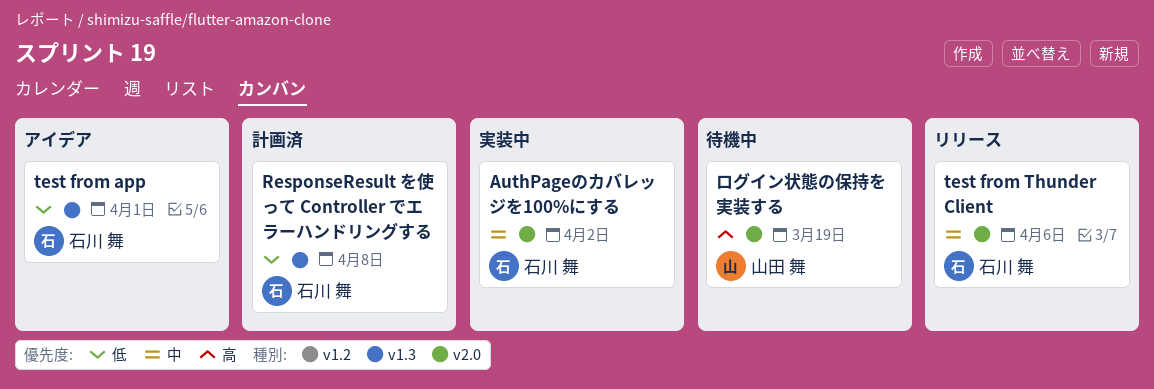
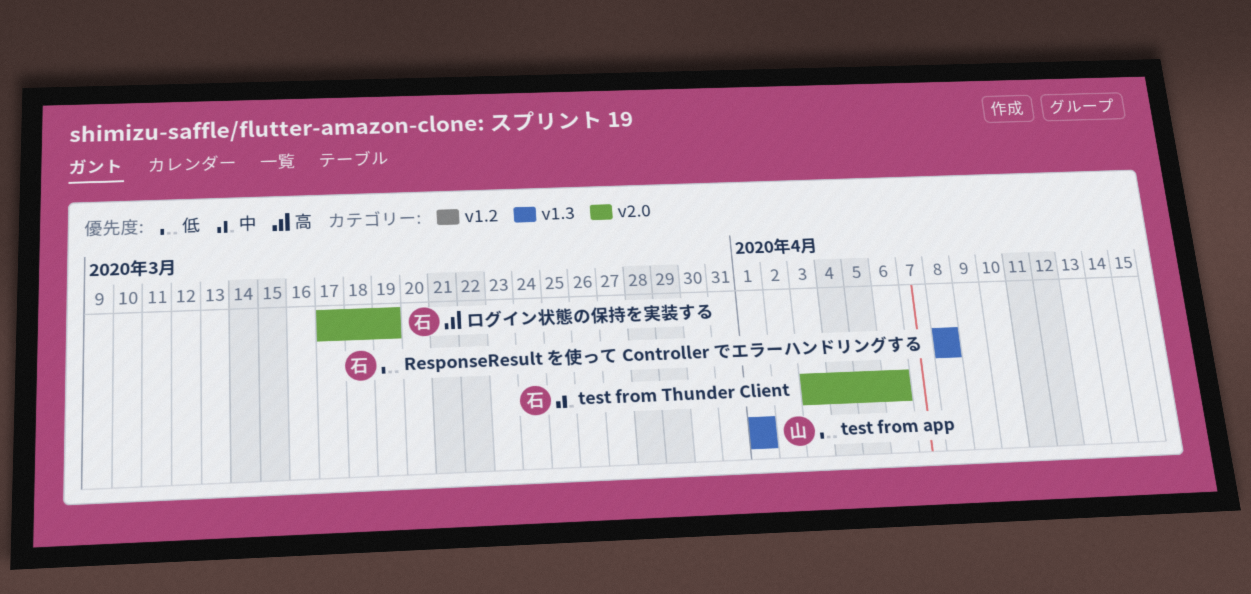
AuthPageのカバレッジを100%にする: present -> none
test from app, owner: 石川 舞 -> 山田 舞
ログイン状態の保持を実装する, owner: 山田 舞 -> 石川 舞

